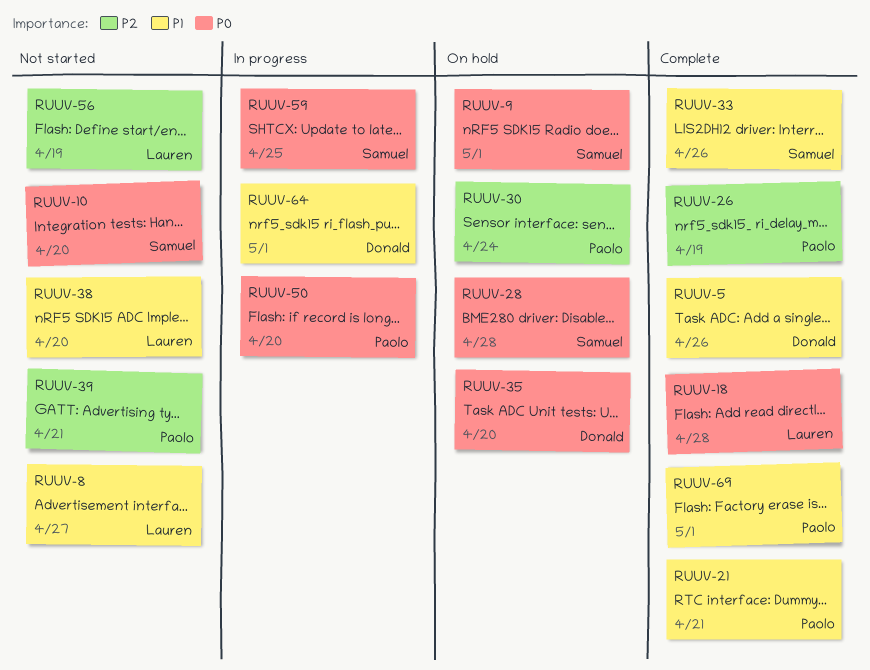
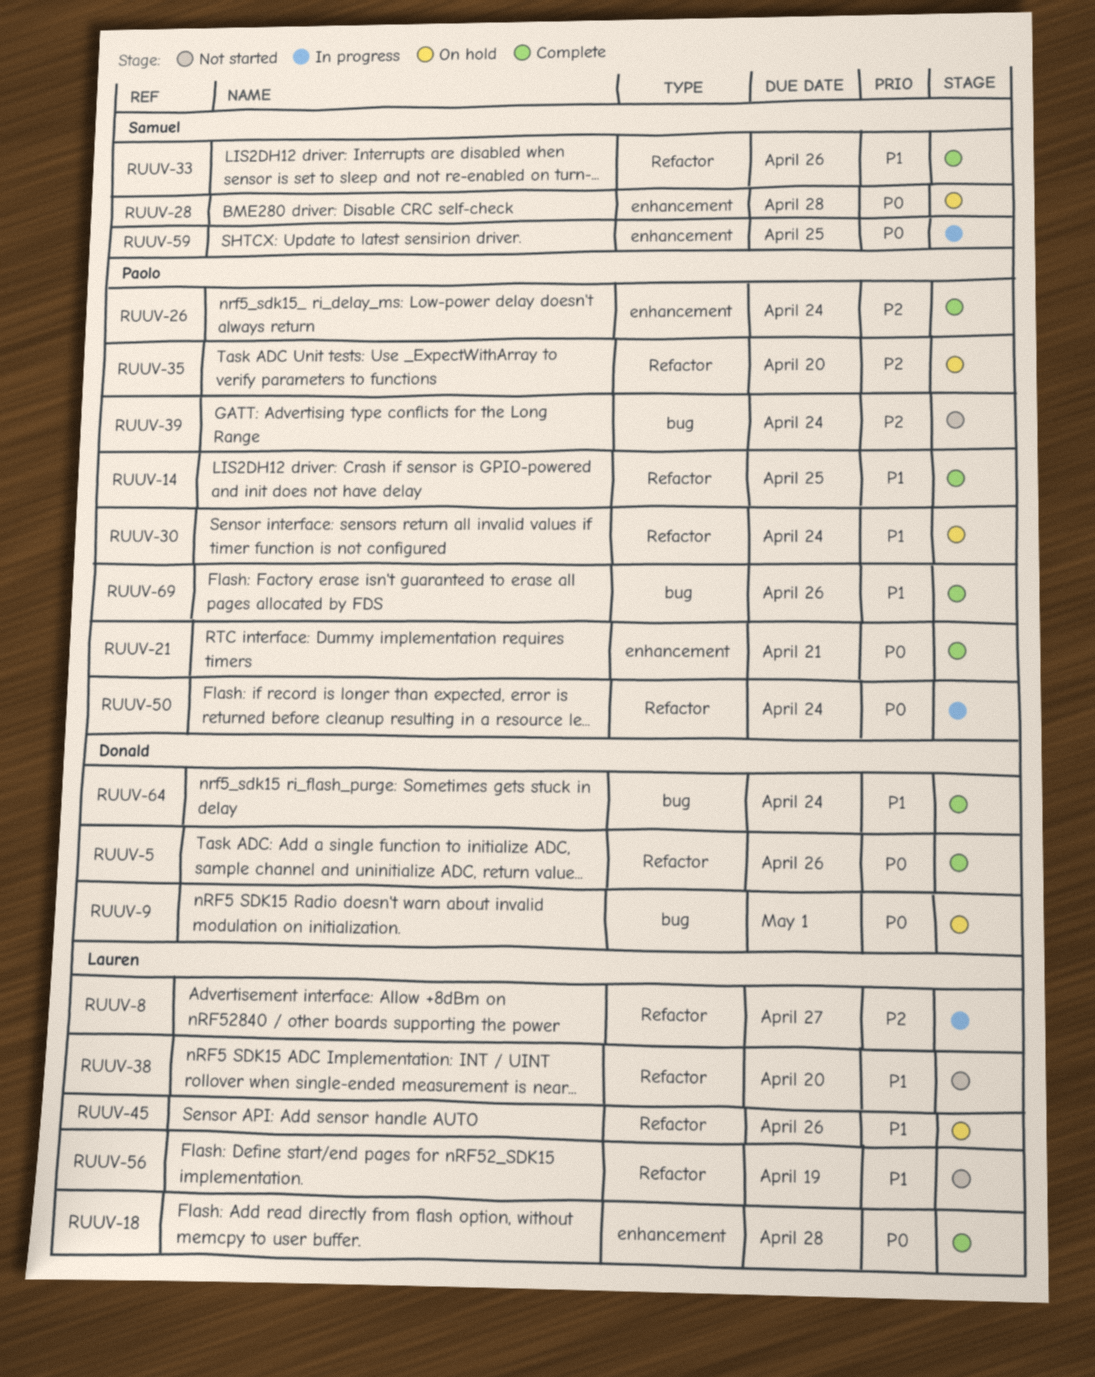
RUUV-5, priority: P1 -> P0
RUUV-8, status: Not started -> In progress
RUUV-8, priority: P1 -> P2
RUUV-9, owner: Samuel -> Donald
RUUV-10: present -> none
RUUV-14: none -> present
RUUV-21, priority: P1 -> P0
RUUV-26, due: Apr 19 -> Apr 24
RUUV-30, priority: P2 -> P1
RUUV-35, owner: Donald -> Paolo
RUUV-35, priority: P0 -> P2
RUUV-39, due: Apr 21 -> Apr 24
RUUV-45: none -> present
RUUV-50, due: Apr 20 -> Apr 24
RUUV-56, priority: P2 -> P1
RUUV-64, status: In progress -> Complete
RUUV-64, due: May 1 -> Apr 24
RUUV-69, due: May 1 -> Apr 26

